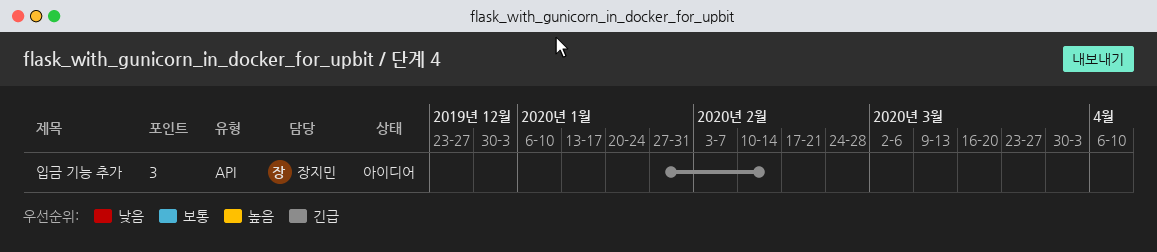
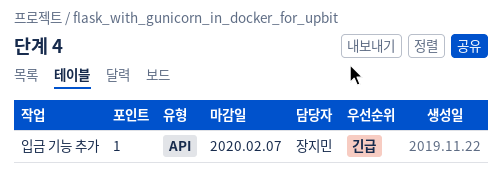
입금 기능 추가, estimate: 3 -> 1
입금 기능 추가, due: Feb 14 -> Feb 7

